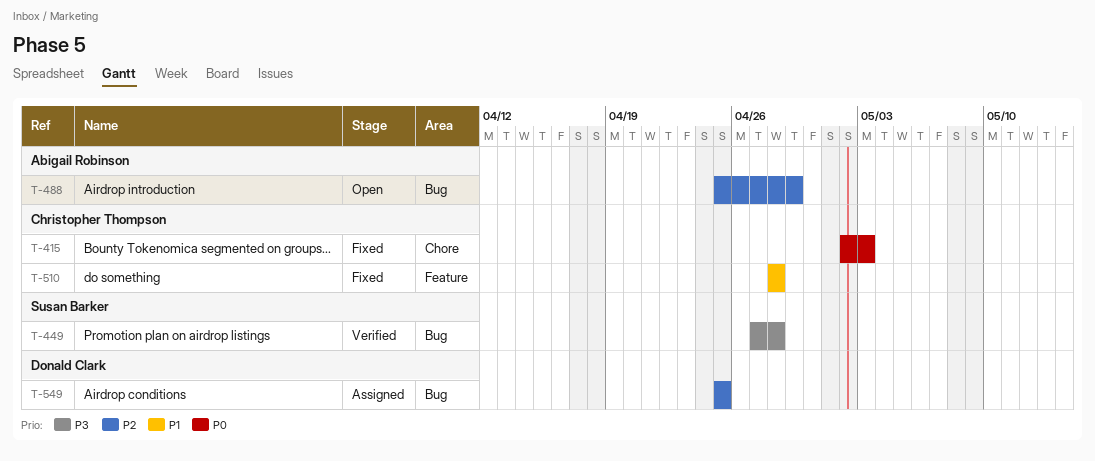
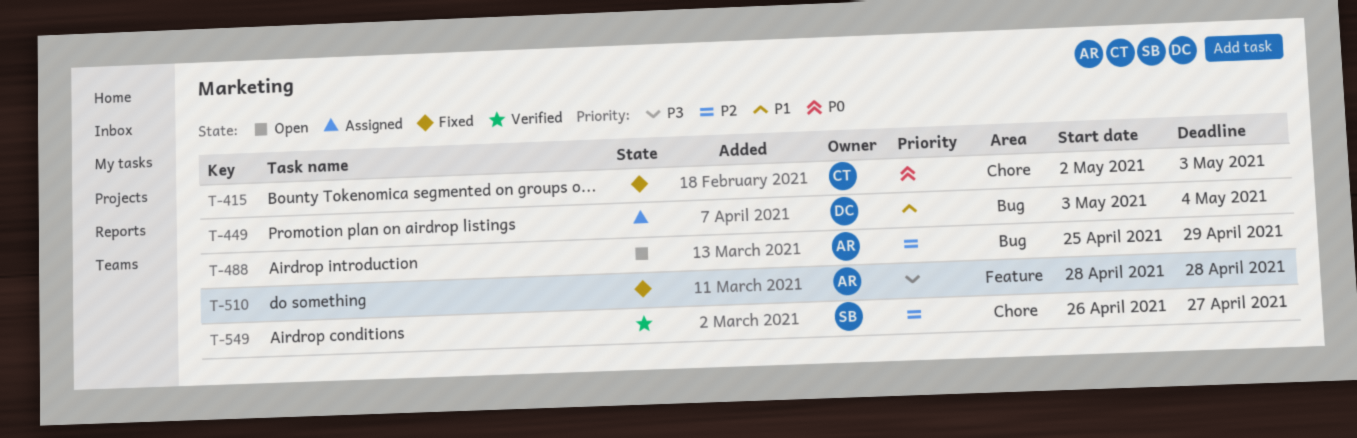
T-449, status: Verified -> Assigned
T-449, owner: Susan Barker -> Donald Clark
T-449, priority: P3 -> P1
T-449, start: Apr 27 -> May 3
T-449, due: Apr 28 -> May 4
T-510, owner: Christopher Thompson -> Abigail Robinson
T-510, priority: P1 -> P3
T-549, status: Assigned -> Verified
T-549, owner: Donald Clark -> Susan Barker
T-549, label: Bug -> Chore
T-549, start: Apr 25 -> Apr 26
T-549, due: Apr 25 -> Apr 27

